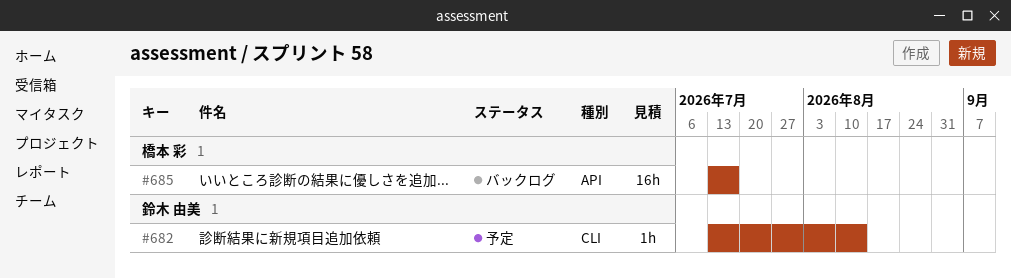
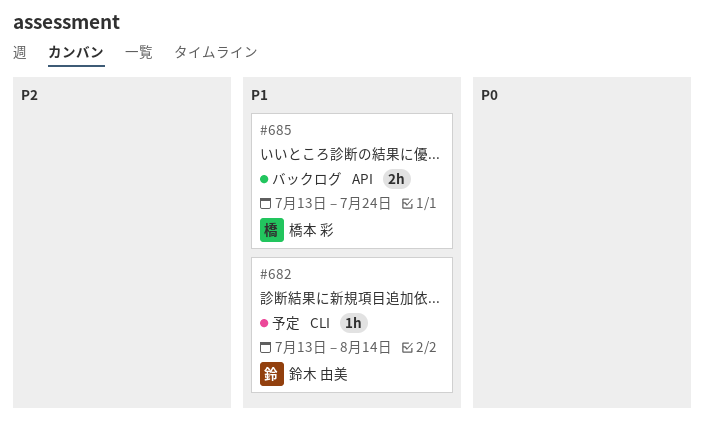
#685, estimate: 16h -> 2h
#685, due: Jul 17 -> Jul 24

